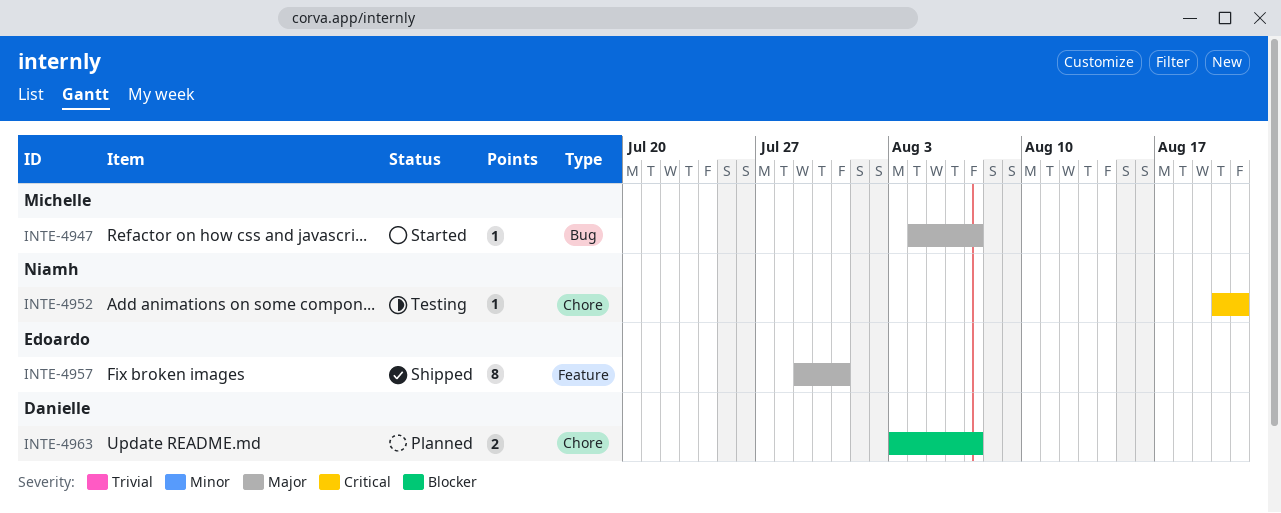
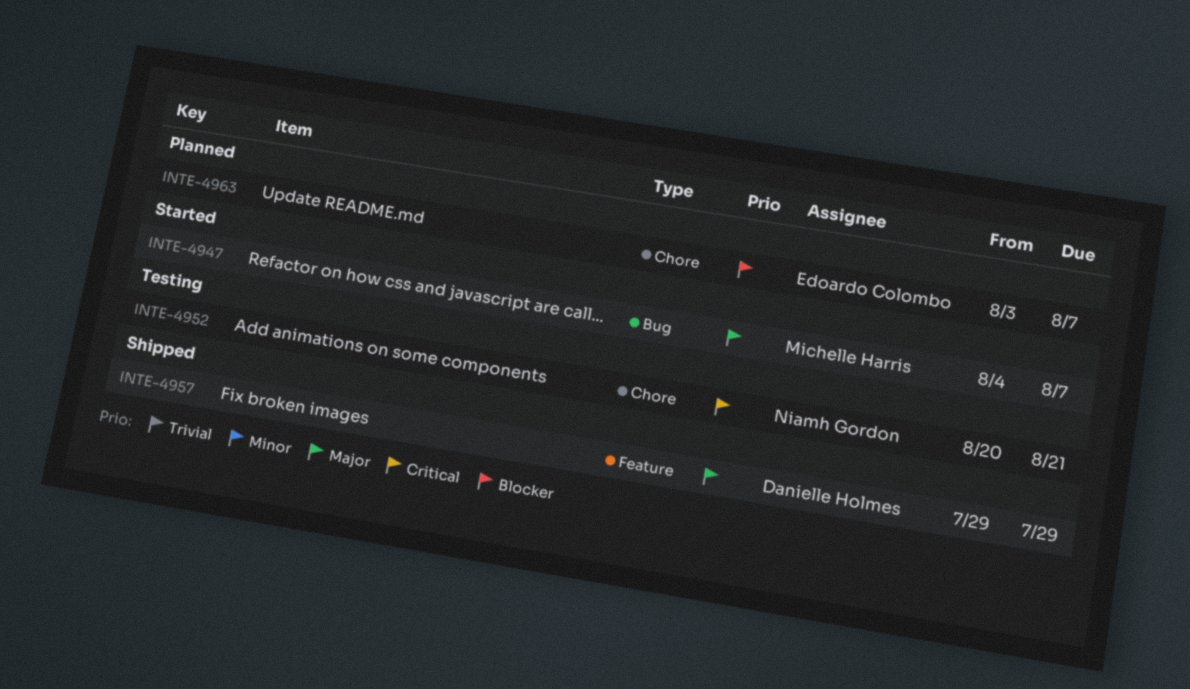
INTE-4957, owner: Edoardo Colombo -> Danielle Holmes
INTE-4957, due: Jul 31 -> Jul 29
INTE-4963, owner: Danielle Holmes -> Edoardo Colombo

